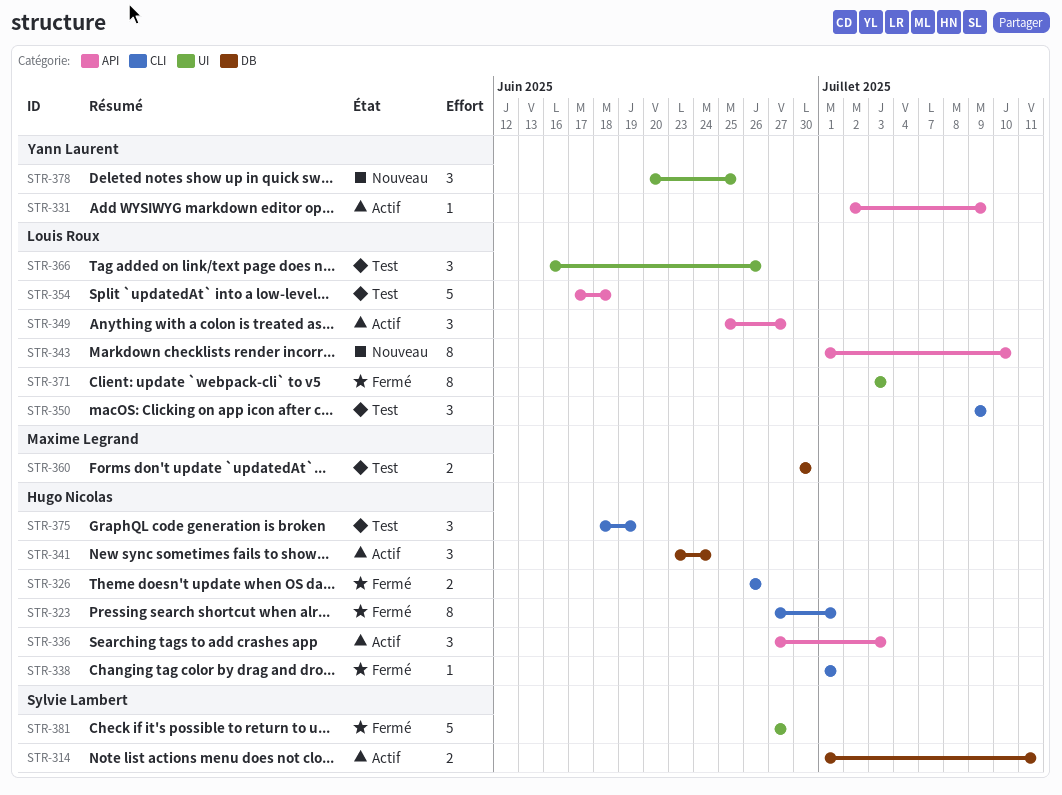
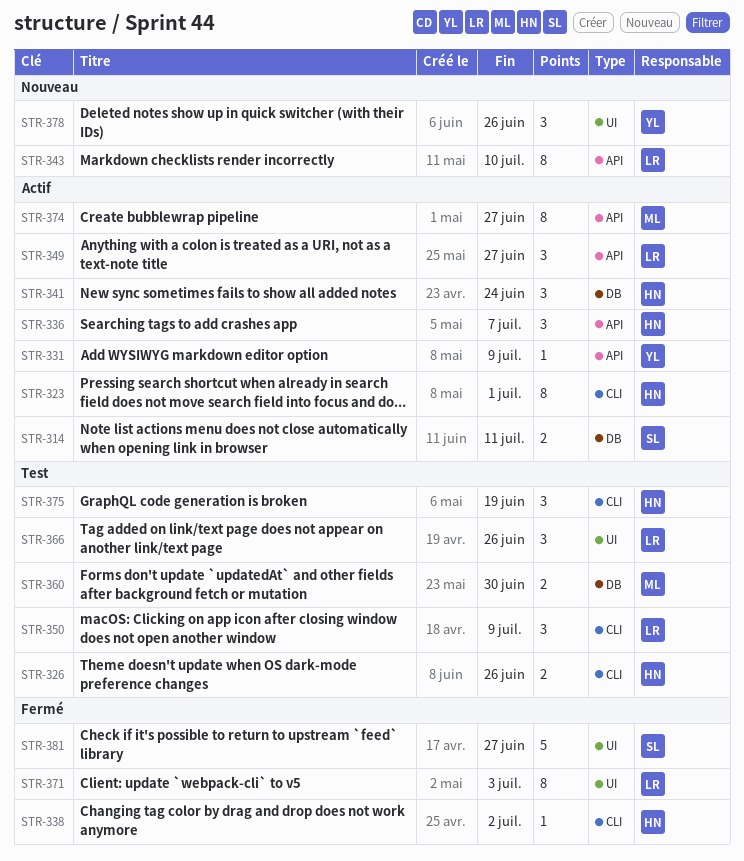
STR-323, status: Fermé -> Actif
STR-326, status: Fermé -> Test
STR-336, due: Jul 3 -> Jul 7
STR-338, due: Jul 1 -> Jul 2
STR-354: present -> none
STR-374: none -> present
STR-378, due: Jun 25 -> Jun 26

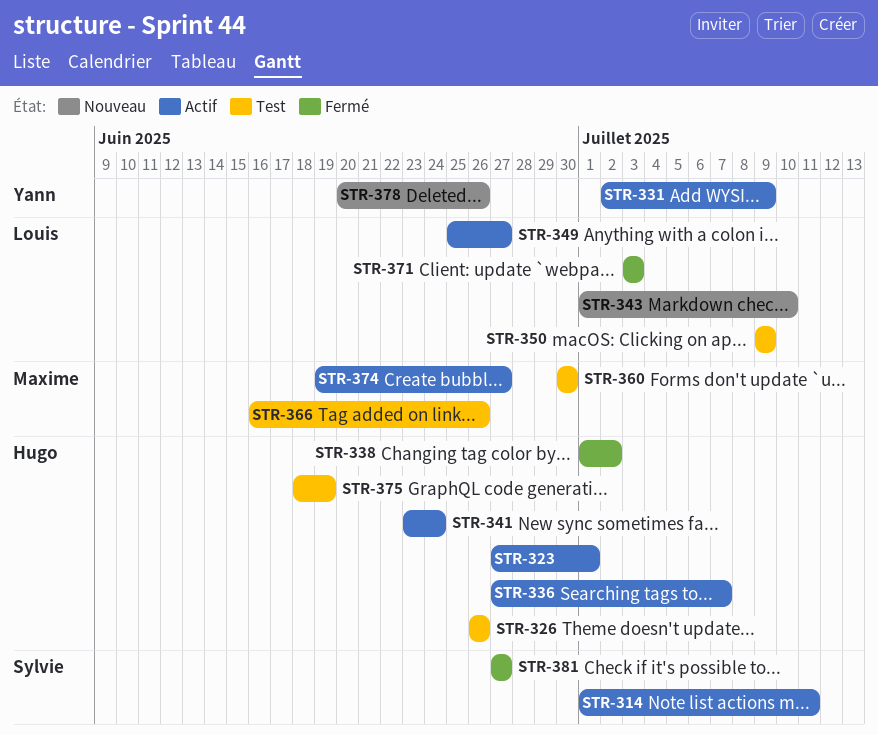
STR-366, owner: Louis -> Maxime

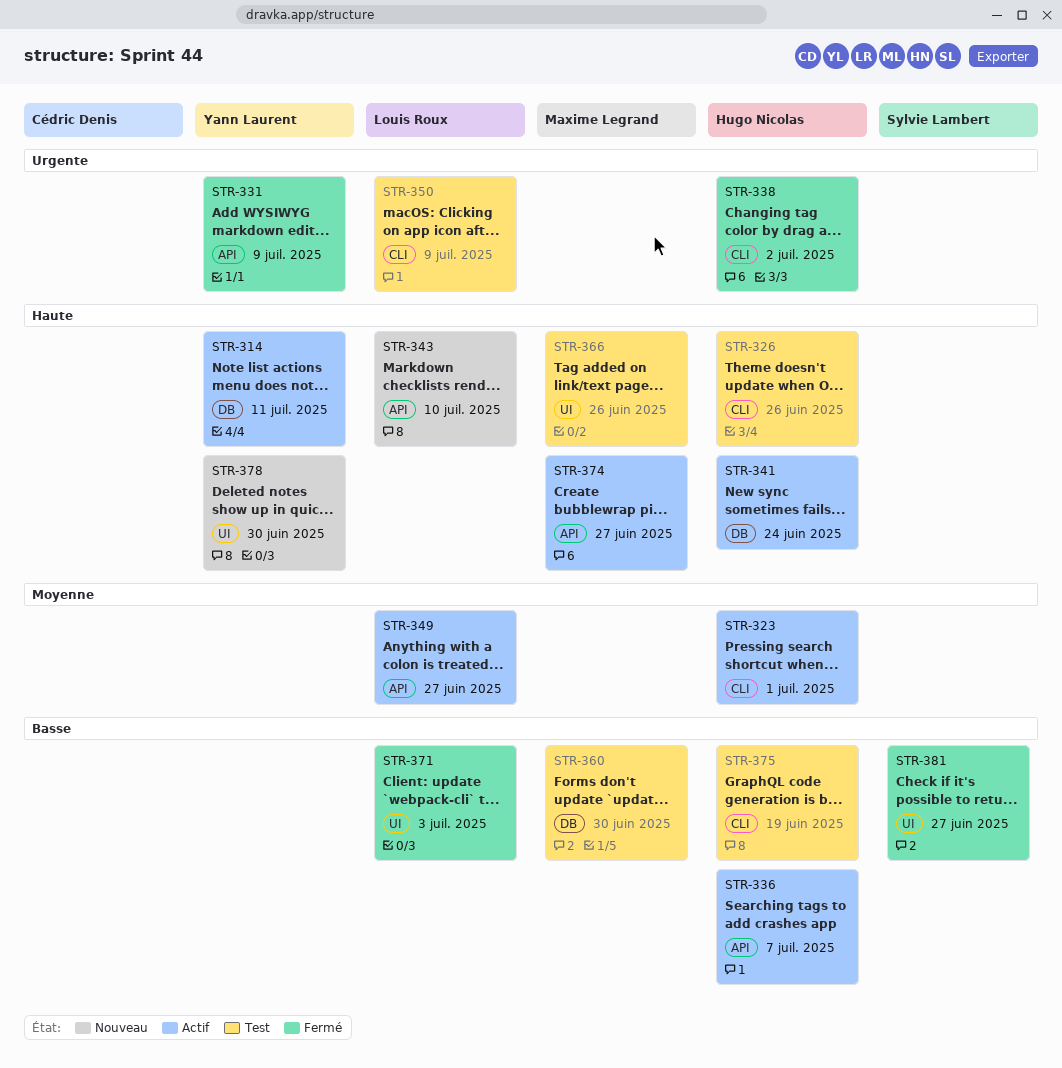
STR-314, owner: Sylvie Lambert -> Yann Laurent
STR-331, status: Actif -> Fermé
STR-378, due: Jun 26 -> Jun 30

